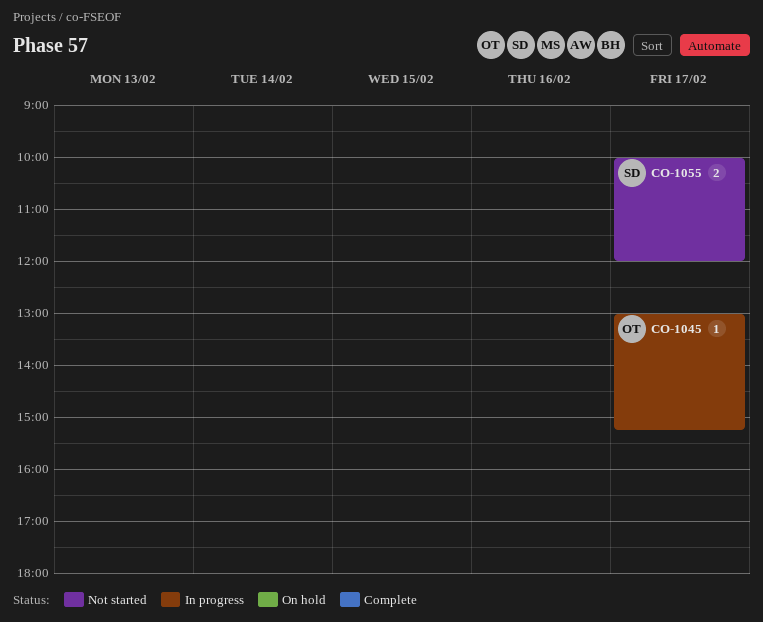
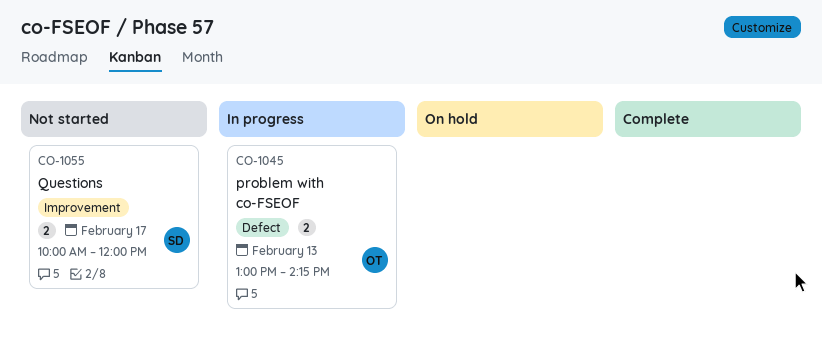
CO-1045, estimate: 1 -> 2
CO-1045, day: Feb 17 -> Feb 13
CO-1045, ends: 15:15 -> 14:15

